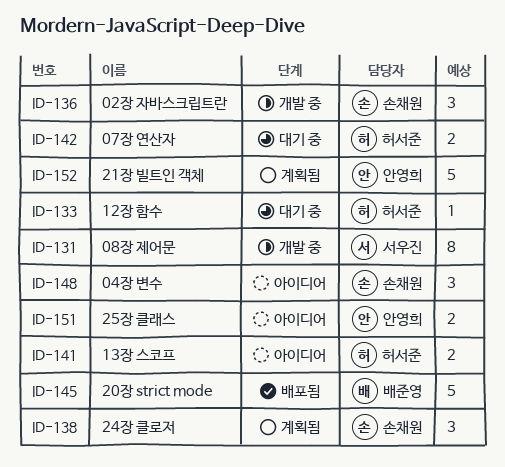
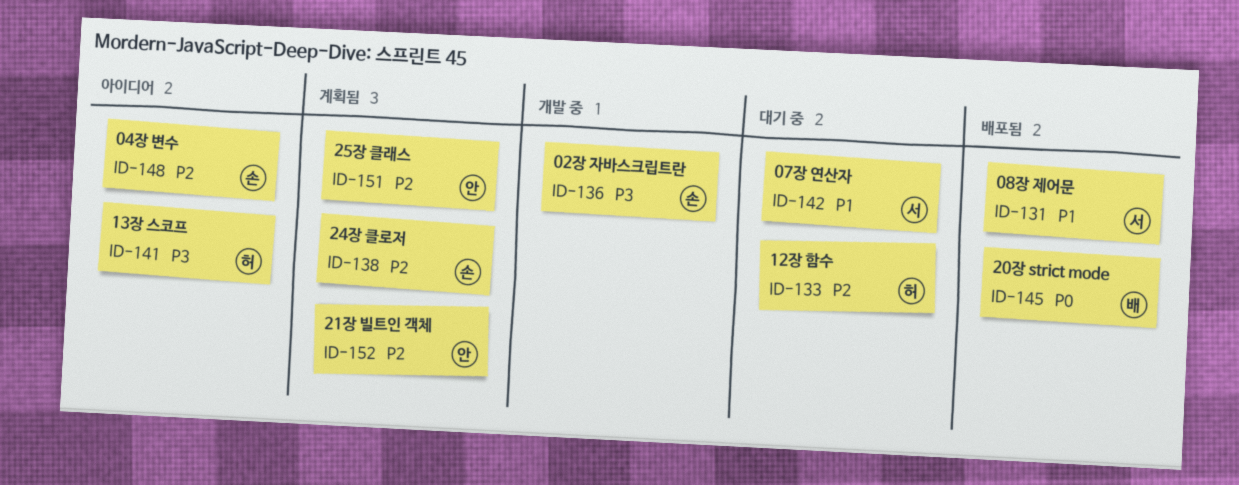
ID-131, status: 개발 중 -> 배포됨
ID-142, owner: 허서준 -> 서우진
ID-151, status: 아이디어 -> 계획됨

